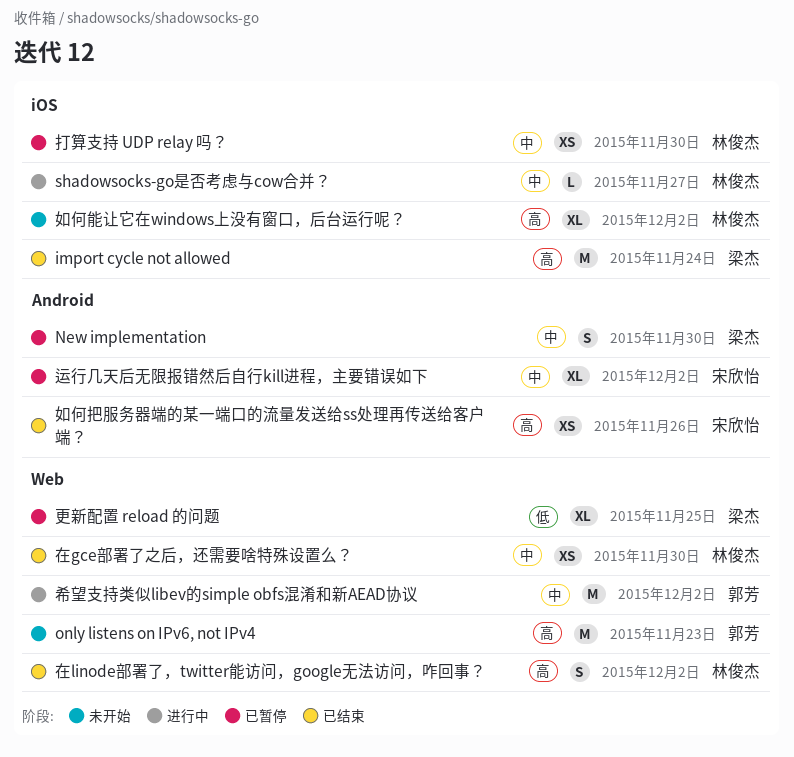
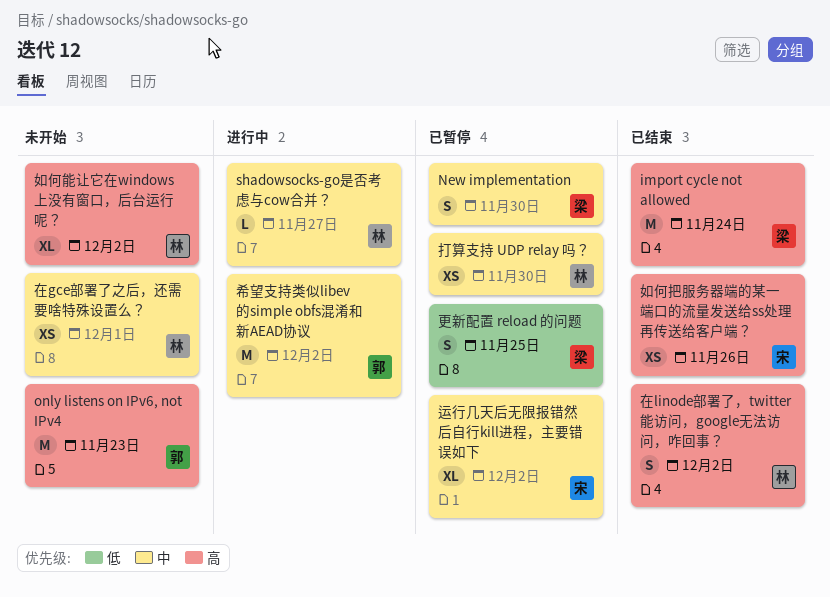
在gce部署了之后，还需要啥特殊设置么？, status: 已结束 -> 未开始
在gce部署了之后，还需要啥特殊设置么？, due: Nov 30 -> Dec 1
更新配置 reload 的问题, estimate: XL -> S

